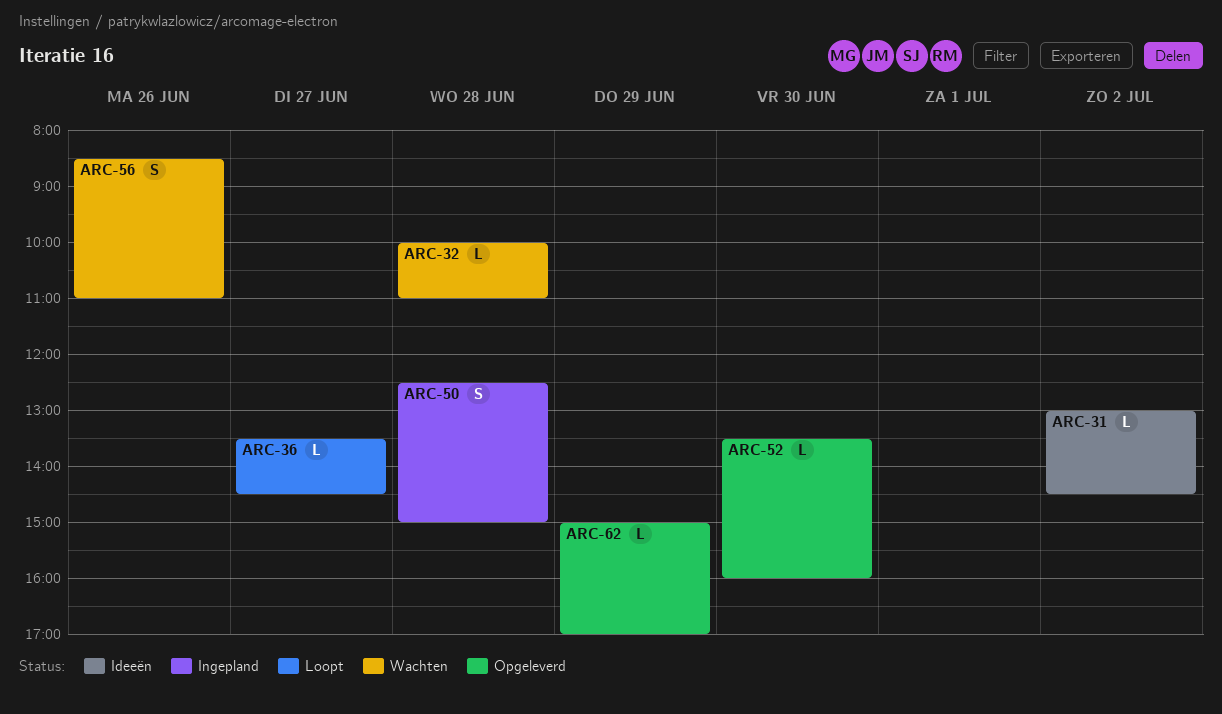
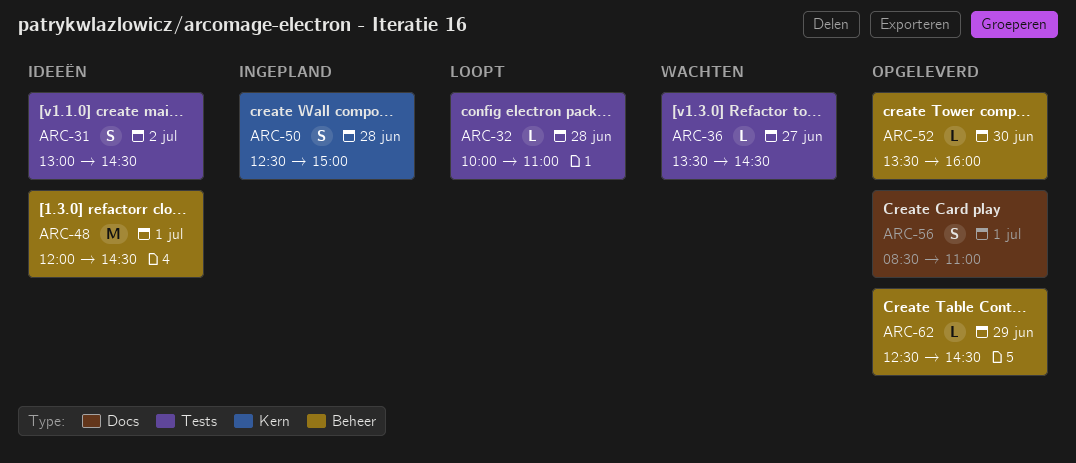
ARC-31, estimate: L -> S
ARC-32, status: Wachten -> Loopt
ARC-36, status: Loopt -> Wachten
ARC-48: none -> present
ARC-56, status: Wachten -> Opgeleverd
ARC-56, day: Jun 26 -> Jul 1
ARC-62, begins: 15:00 -> 12:30
ARC-62, ends: 17:00 -> 14:30

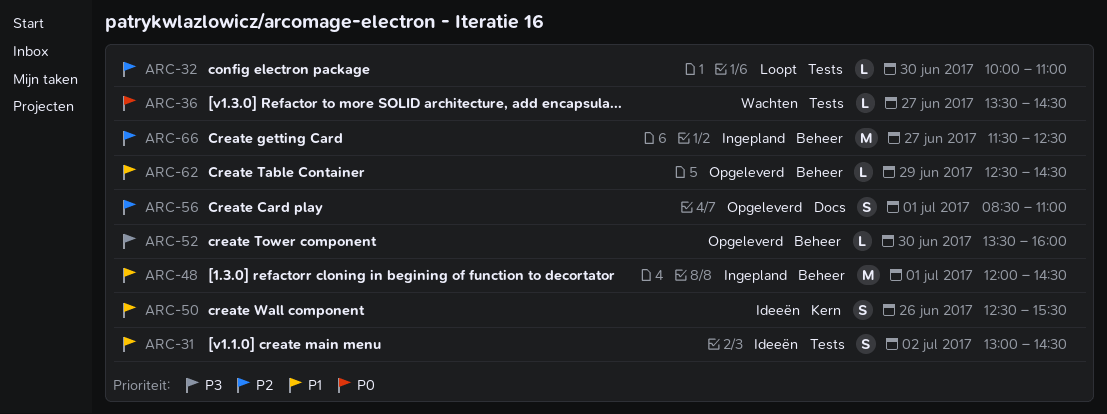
ARC-32, day: Jun 28 -> Jun 30
ARC-48, status: Ideeën -> Ingepland
ARC-50, status: Ingepland -> Ideeën
ARC-50, day: Jun 28 -> Jun 26
ARC-50, ends: 15:00 -> 15:30
ARC-66: none -> present

